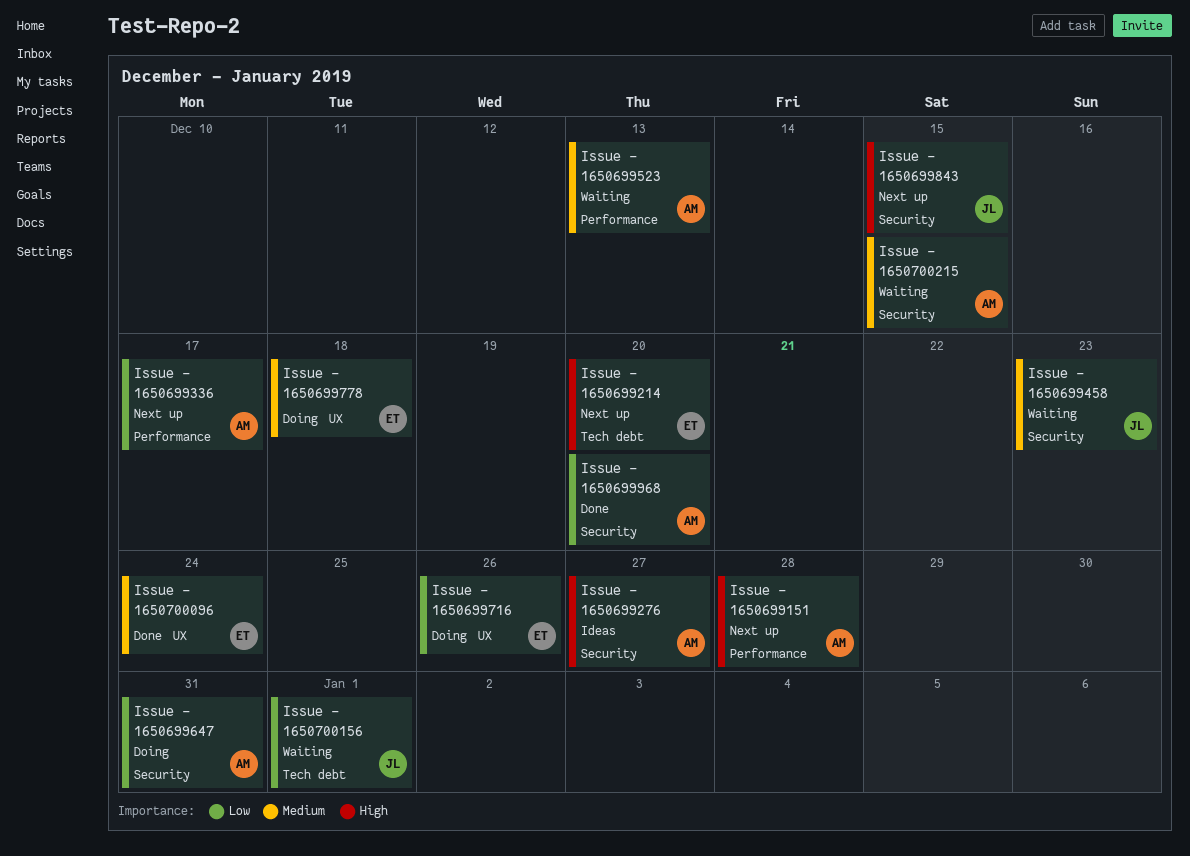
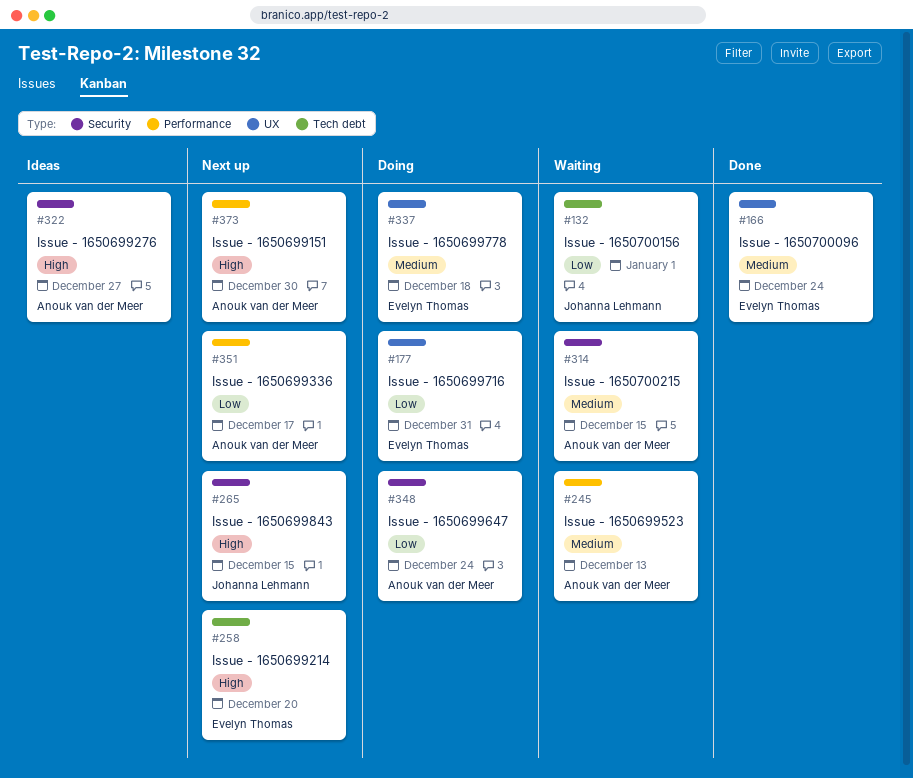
Issue - 1650699151, due: Dec 28 -> Dec 30
Issue - 1650699458: present -> none
Issue - 1650699647, due: Dec 31 -> Dec 24
Issue - 1650699716, due: Dec 26 -> Dec 31
Issue - 1650699968: present -> none

